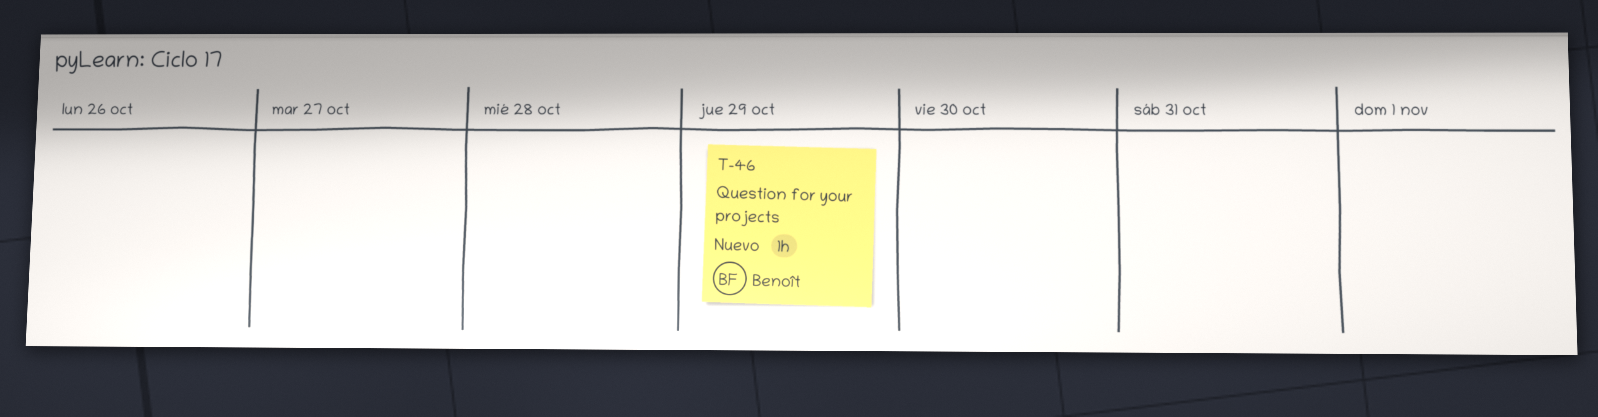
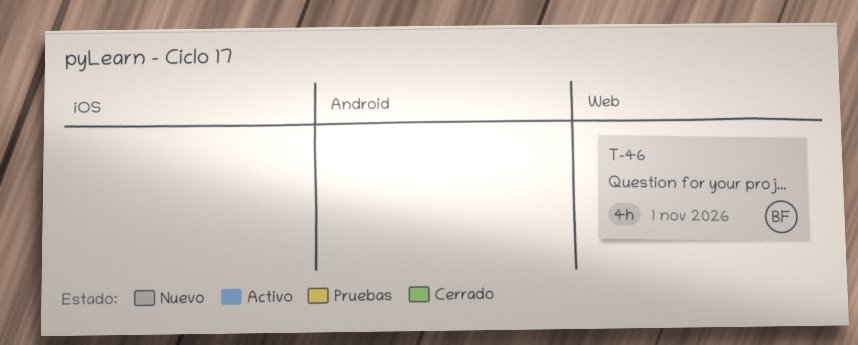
T-46, estimate: 1h -> 4h
T-46, due: Oct 29 -> Nov 1

